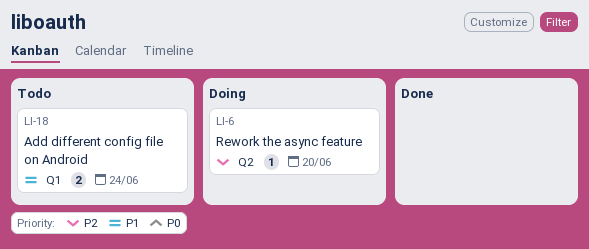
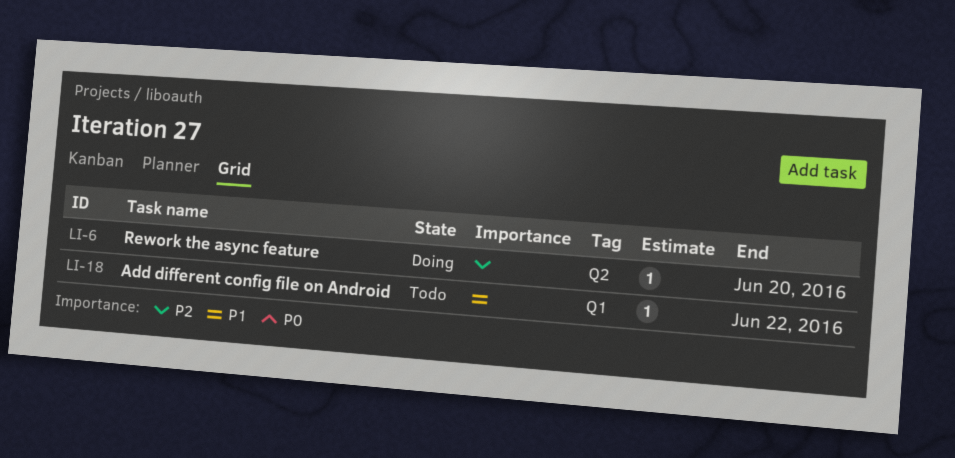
LI-18, estimate: 2 -> 1
LI-18, due: Jun 24 -> Jun 22

